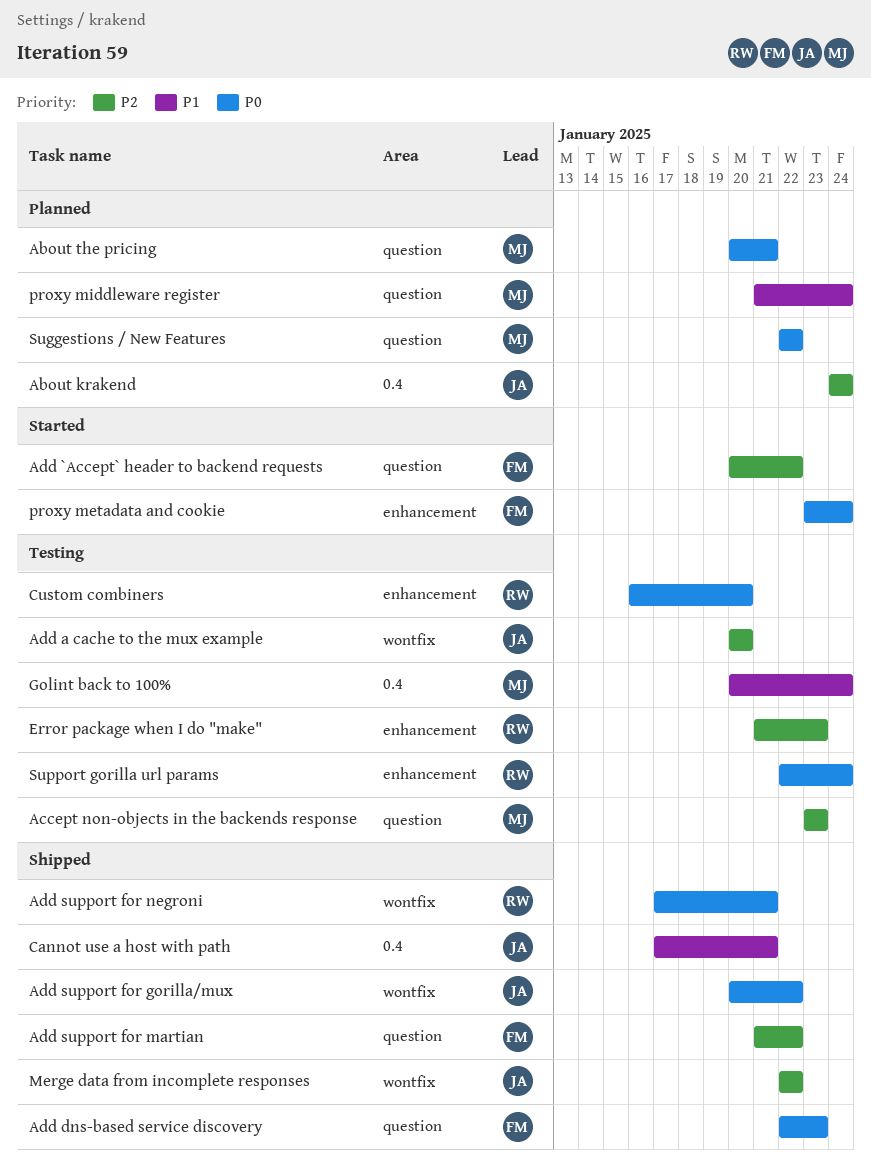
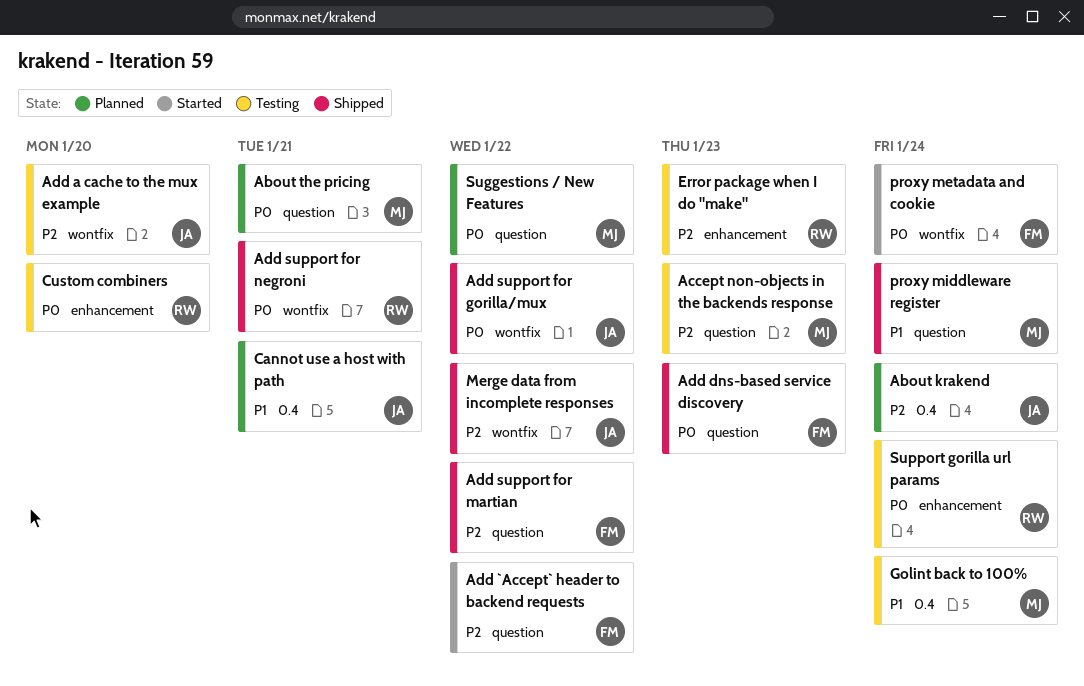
Cannot use a host with path, status: Shipped -> Planned
proxy metadata and cookie, label: enhancement -> wontfix
proxy middleware register, status: Planned -> Shipped

